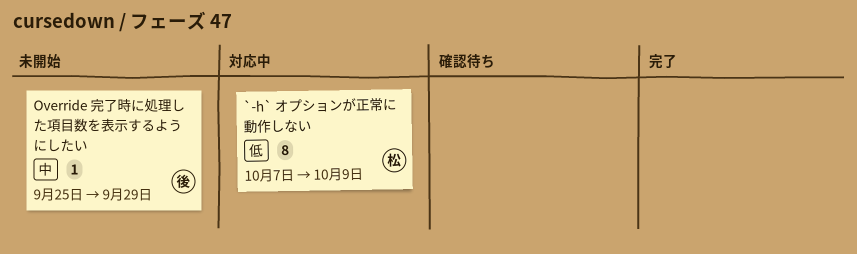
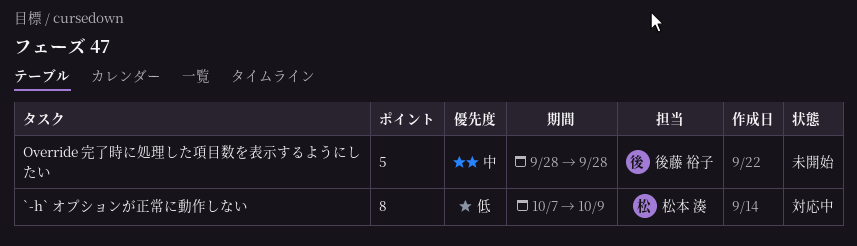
Override 完了時に処理した項目数を表示するようにしたい, estimate: 1 -> 5
Override 完了時に処理した項目数を表示するようにしたい, start: Sep 25 -> Sep 28
Override 完了時に処理した項目数を表示するようにしたい, due: Sep 29 -> Sep 28

